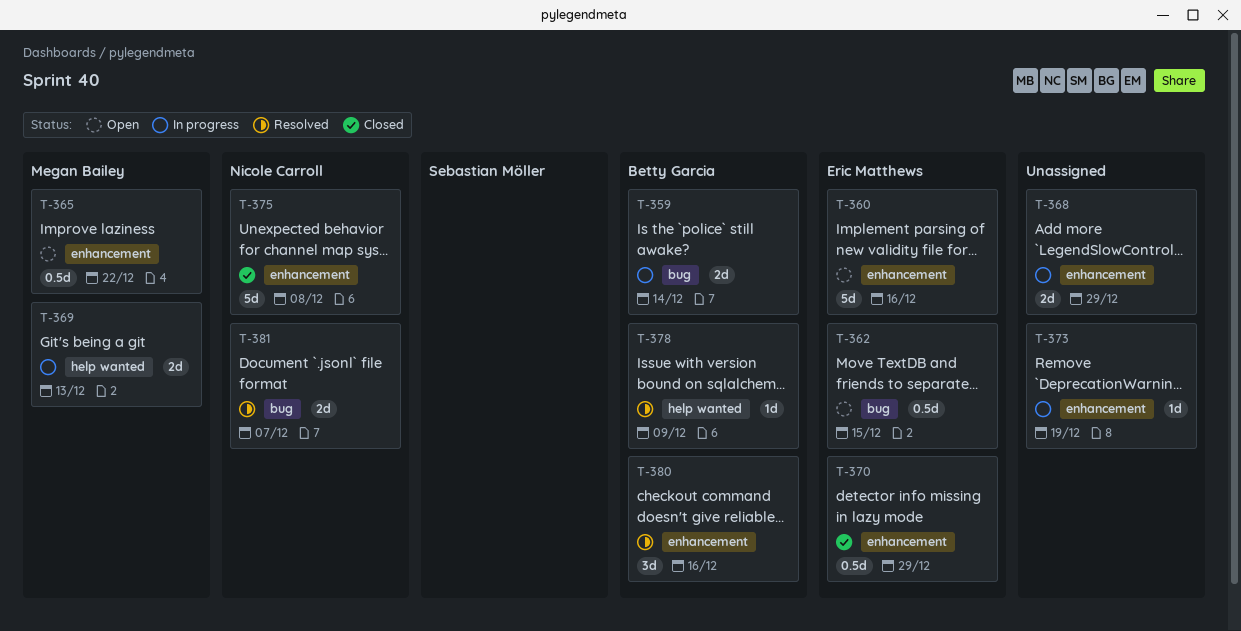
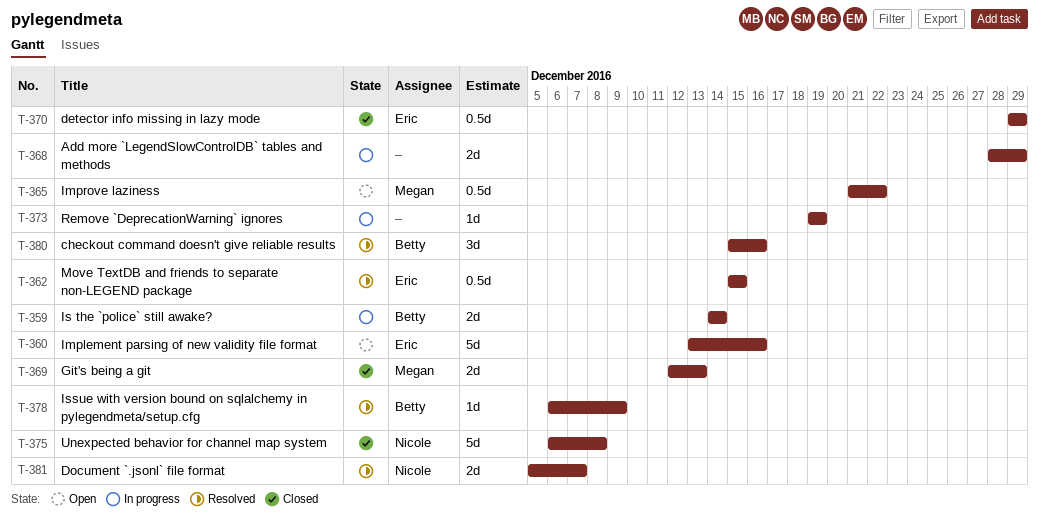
T-362, status: Open -> Resolved
T-369, status: In progress -> Closed

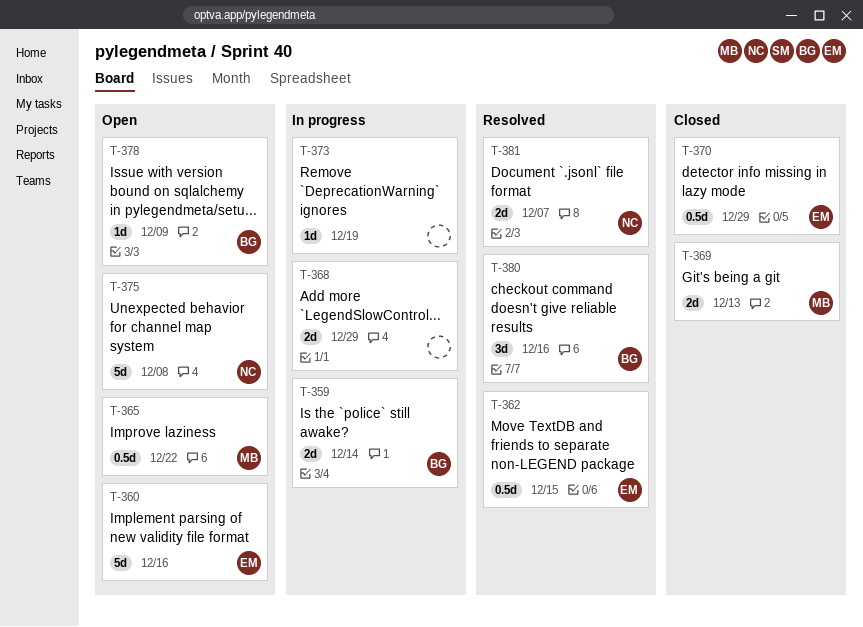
T-375, status: Closed -> Open
T-378, status: Resolved -> Open

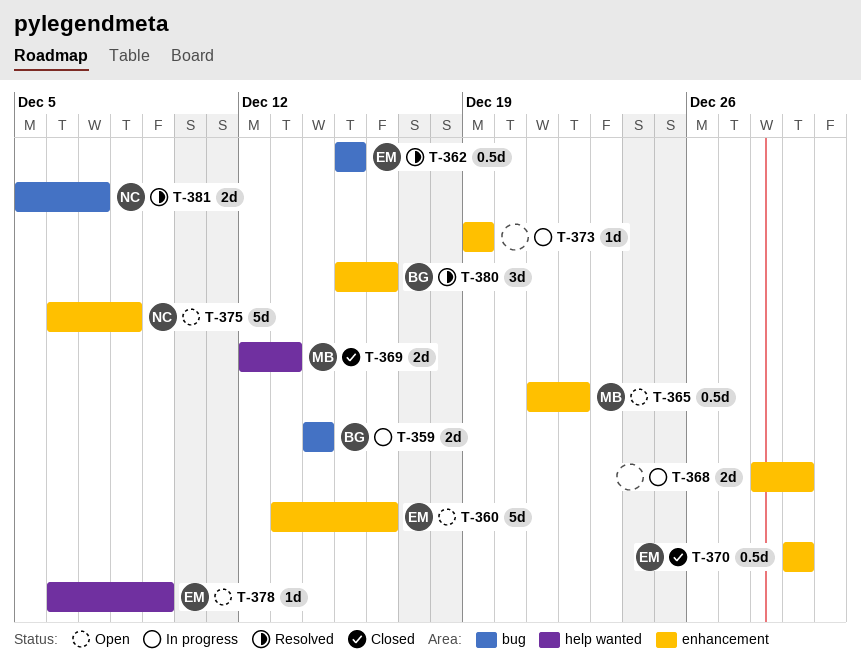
T-378, owner: BG -> EM

